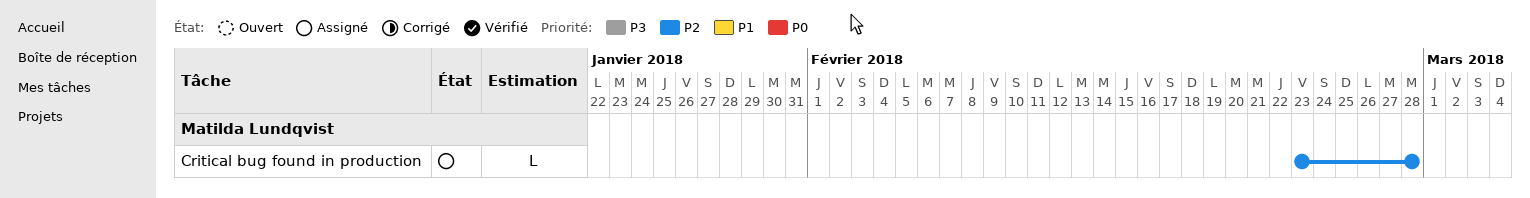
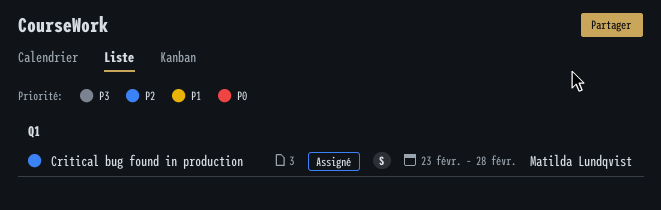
Critical bug found in production, estimate: L -> S

